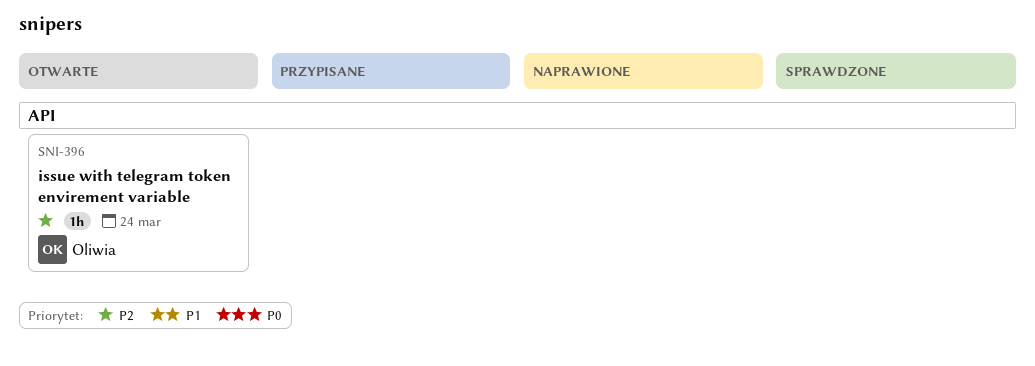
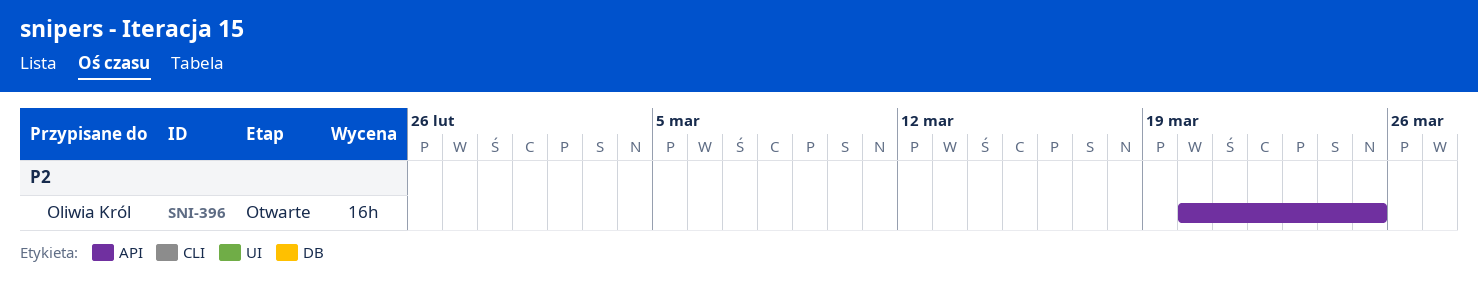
SNI-396, estimate: 1h -> 16h
SNI-396, due: Mar 24 -> Mar 25

